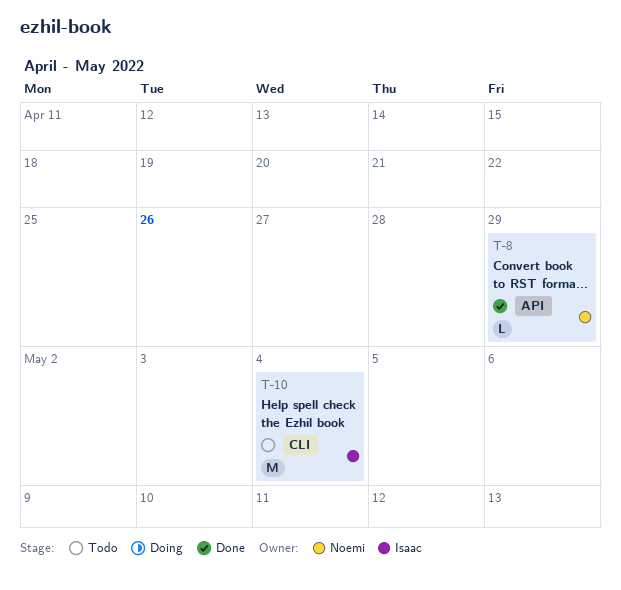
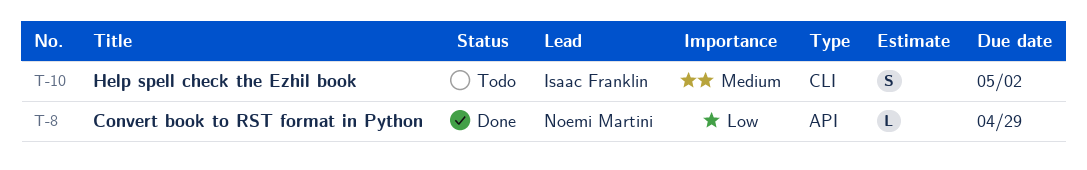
T-10, estimate: M -> S
T-10, due: May 4 -> May 2

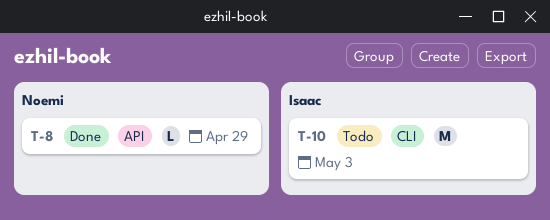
T-10, estimate: S -> M
T-10, due: May 2 -> May 3

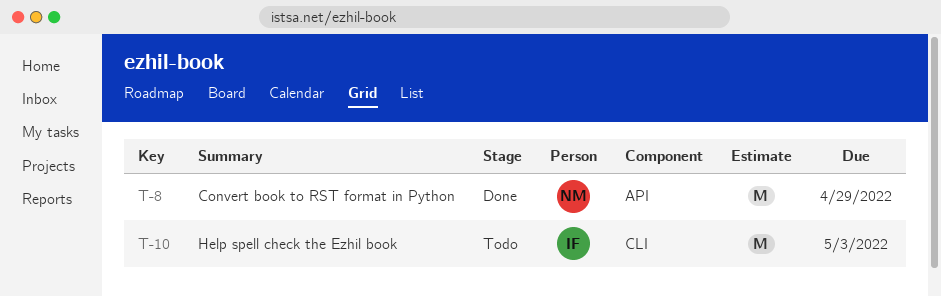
T-8, estimate: L -> M

